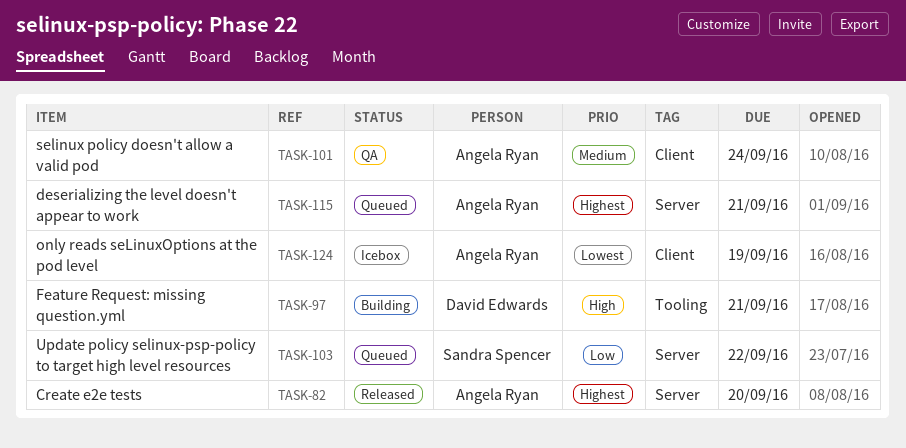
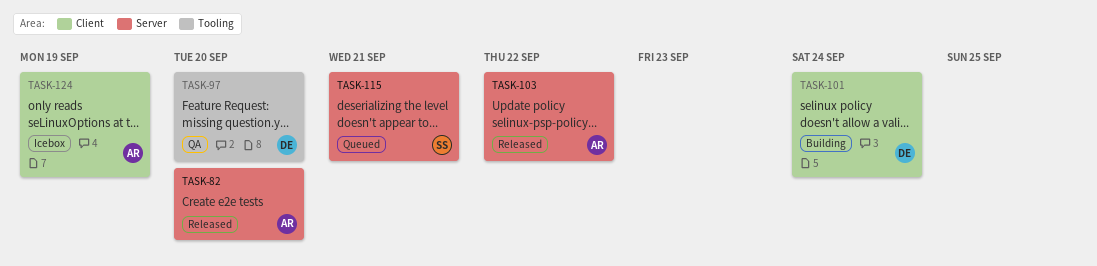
TASK-97, status: Building -> QA
TASK-97, due: Sep 21 -> Sep 20
TASK-101, status: QA -> Building
TASK-101, owner: Angela Ryan -> David Edwards
TASK-103, status: Queued -> Released
TASK-103, owner: Sandra Spencer -> Angela Ryan
TASK-115, owner: Angela Ryan -> Sandra Spencer

